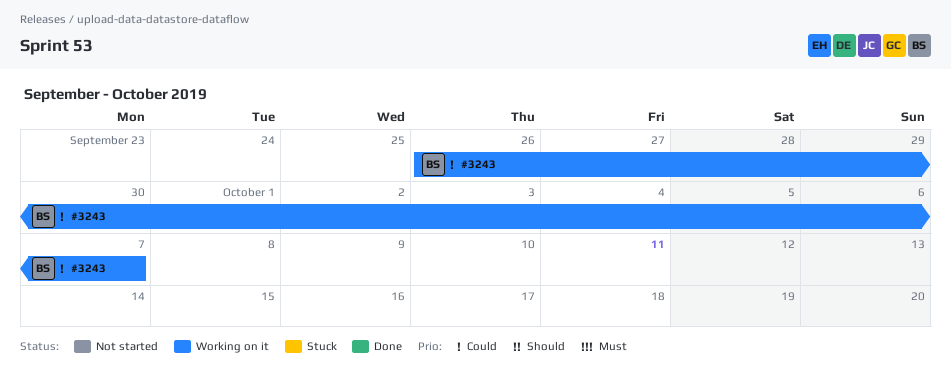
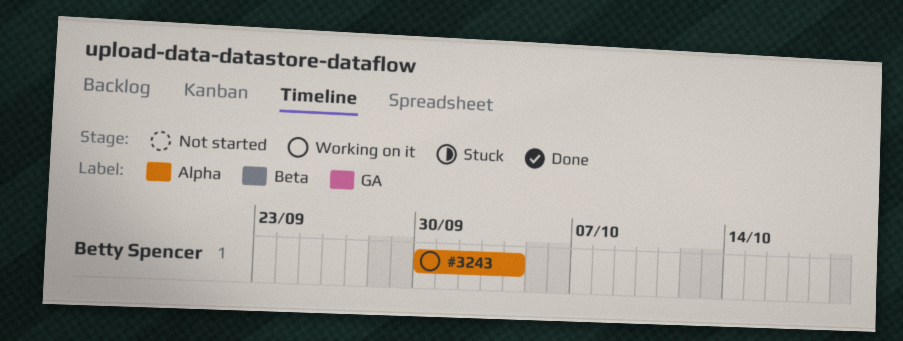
#3243, start: Sep 26 -> Sep 30
#3243, due: Oct 7 -> Oct 4

